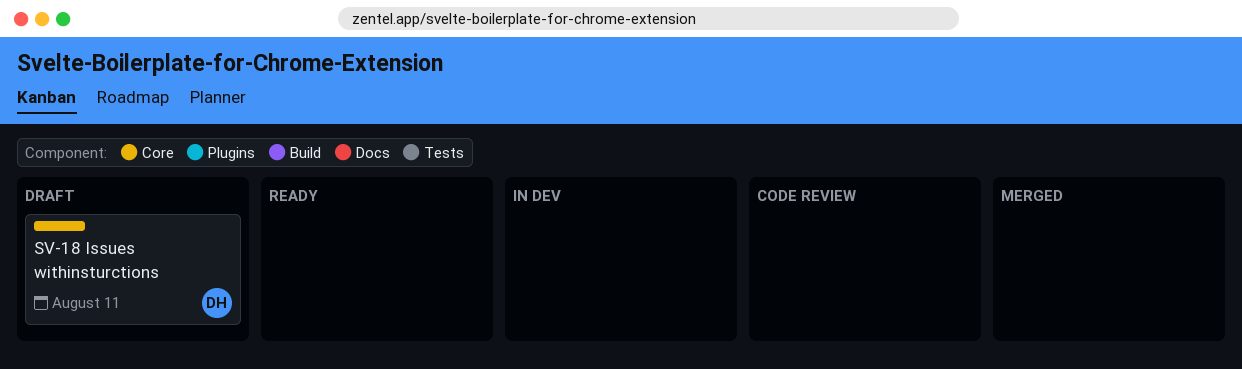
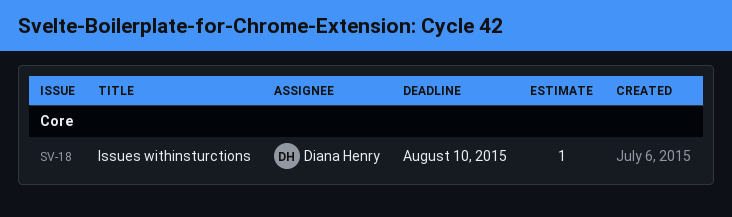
SV-18, due: Aug 11 -> Aug 10

